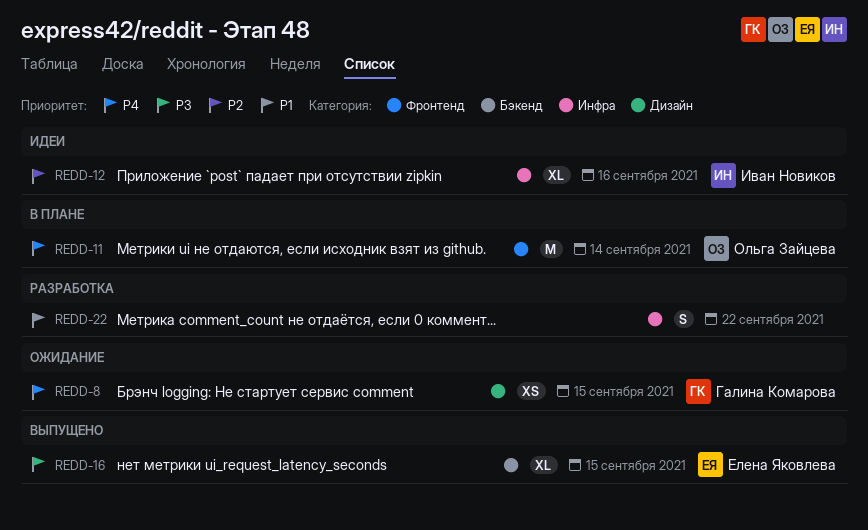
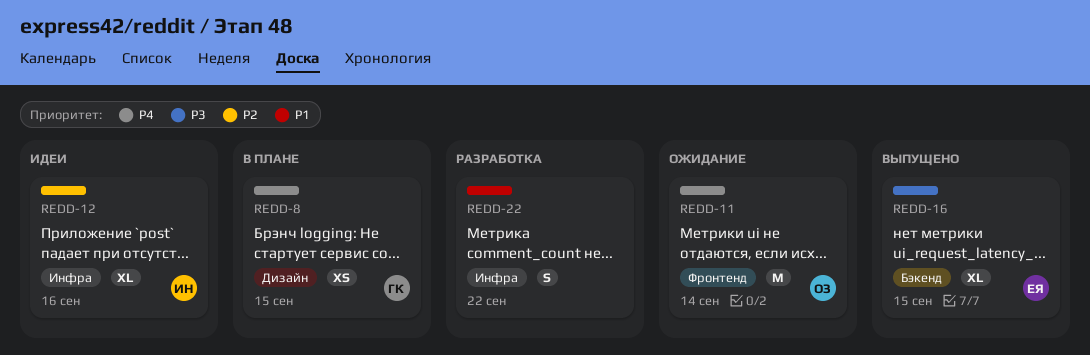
REDD-8, status: Ожидание -> В плане
REDD-11, status: В плане -> Ожидание

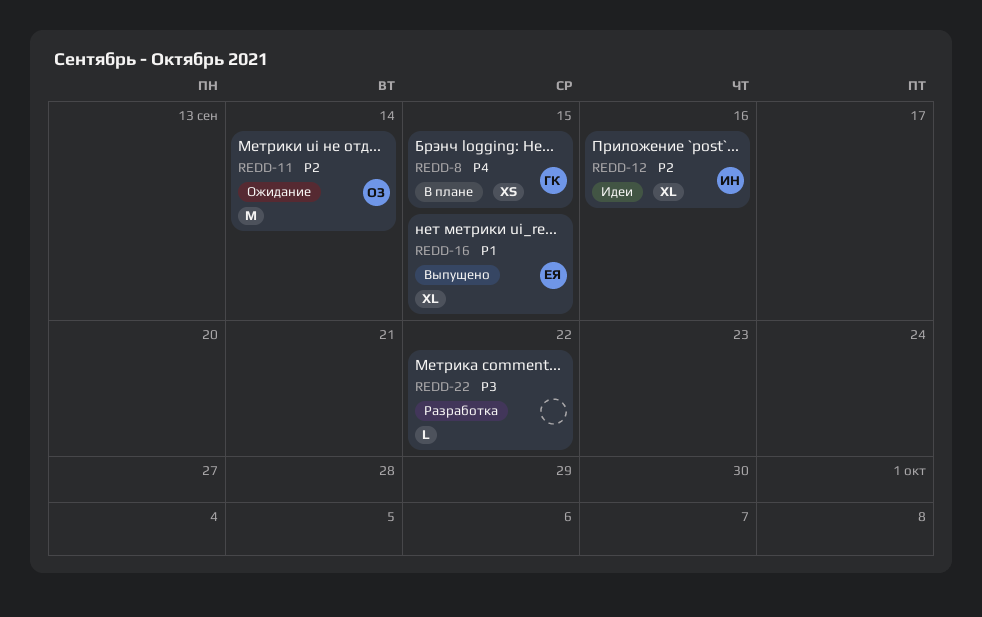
REDD-11, priority: P4 -> P2
REDD-16, priority: P3 -> P1
REDD-22, priority: P1 -> P3
REDD-22, estimate: S -> L

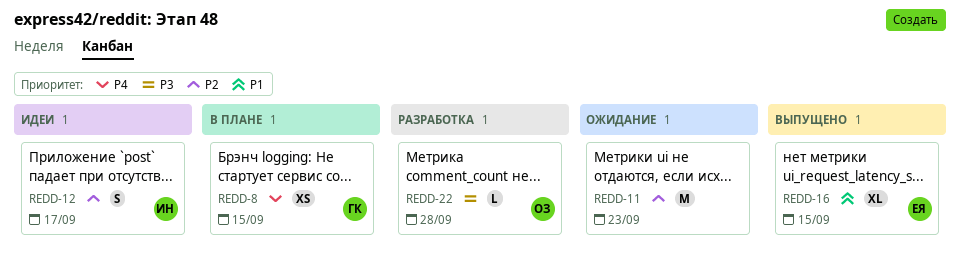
REDD-11, owner: ОЗ -> none
REDD-11, due: Sep 14 -> Sep 23
REDD-12, estimate: XL -> S
REDD-12, due: Sep 16 -> Sep 17
REDD-22, owner: none -> ОЗ
REDD-22, due: Sep 22 -> Sep 28

